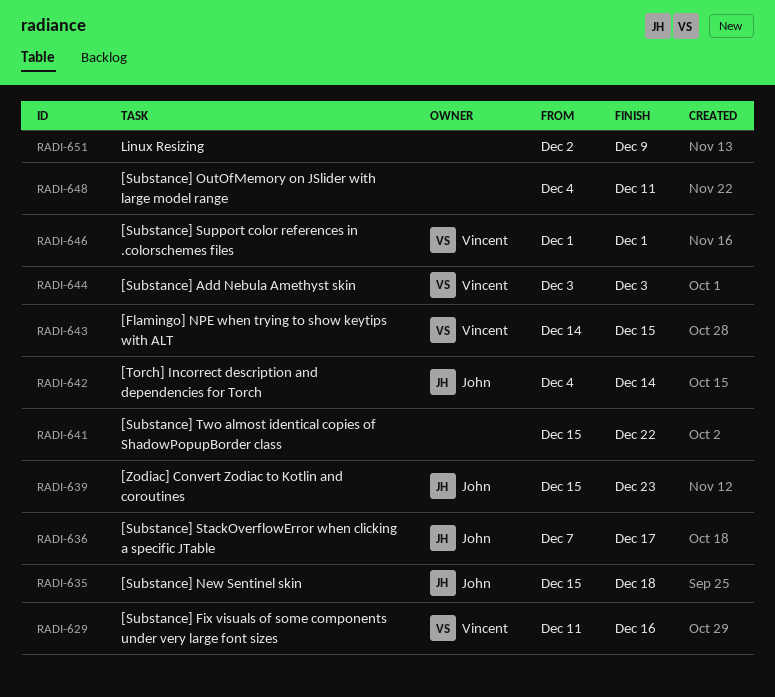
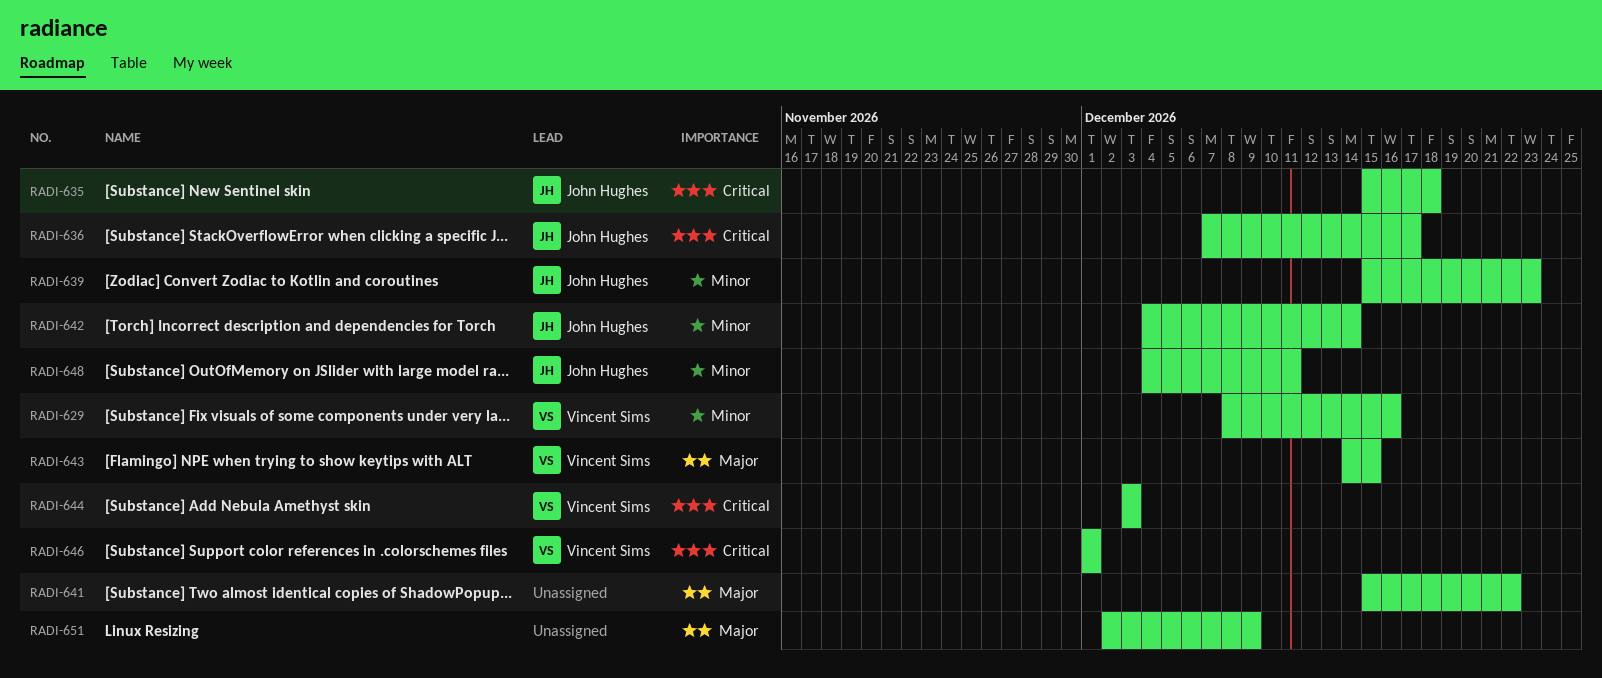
RADI-629, start: Dec 11 -> Dec 8
RADI-648, owner: none -> John Hughes

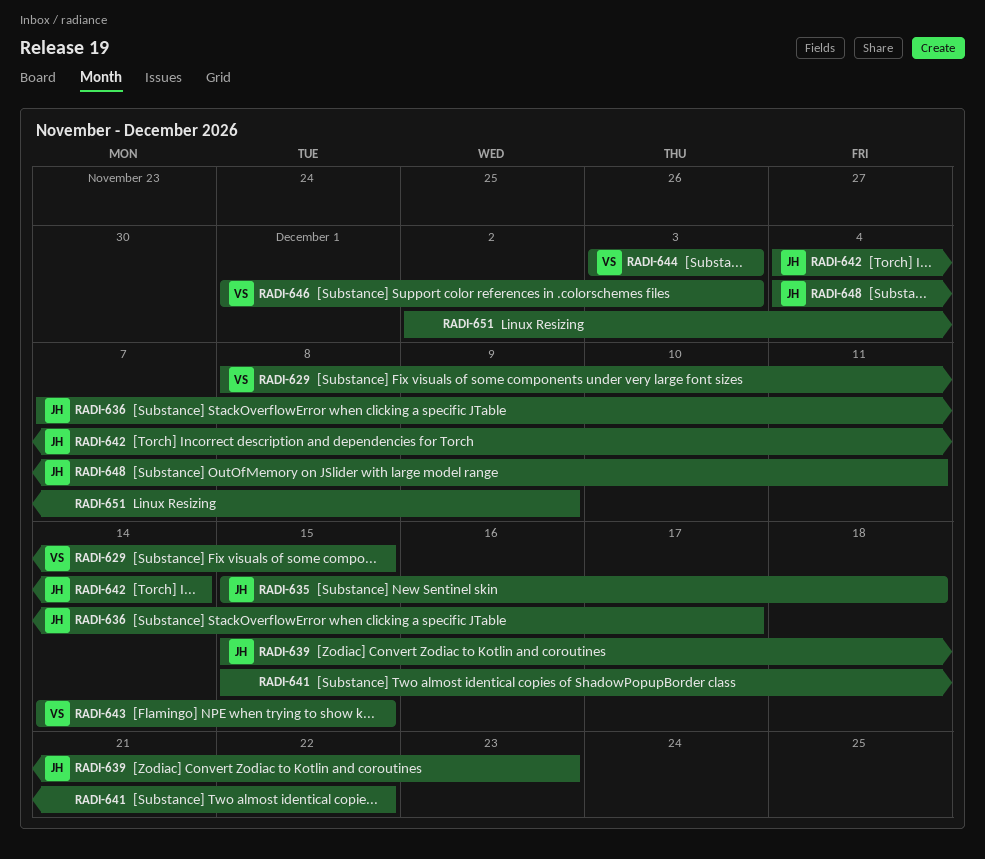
RADI-629, due: Dec 16 -> Dec 15
RADI-646, due: Dec 1 -> Dec 3

